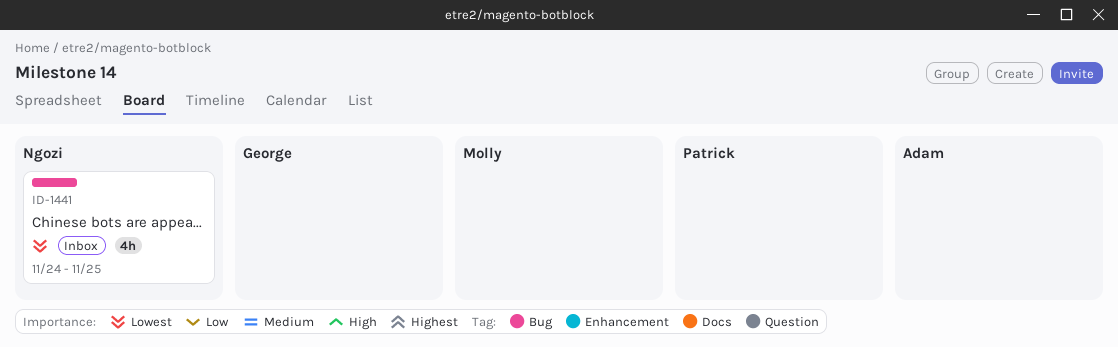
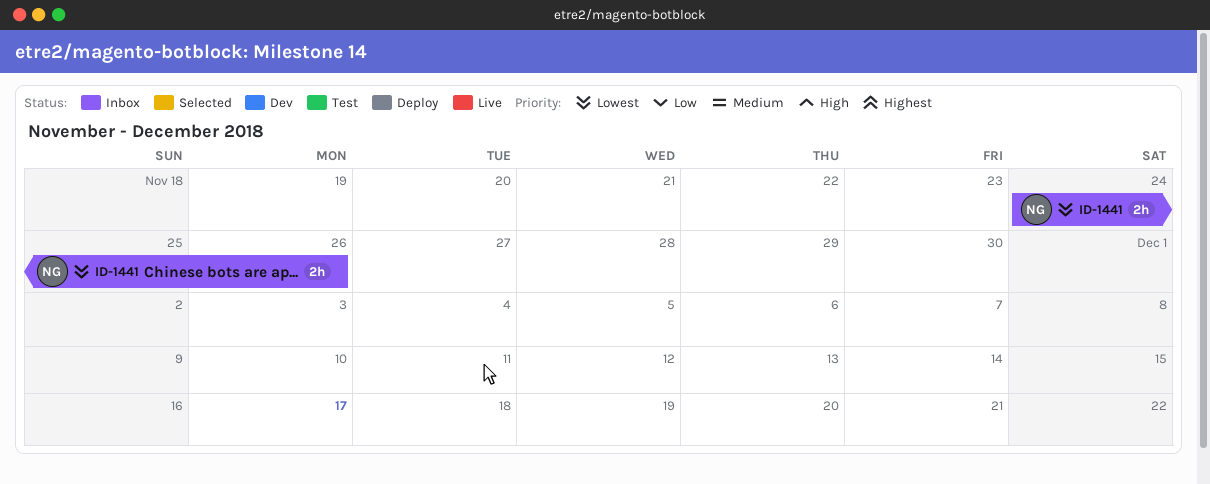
ID-1441, estimate: 4h -> 2h
ID-1441, due: Nov 25 -> Nov 26

